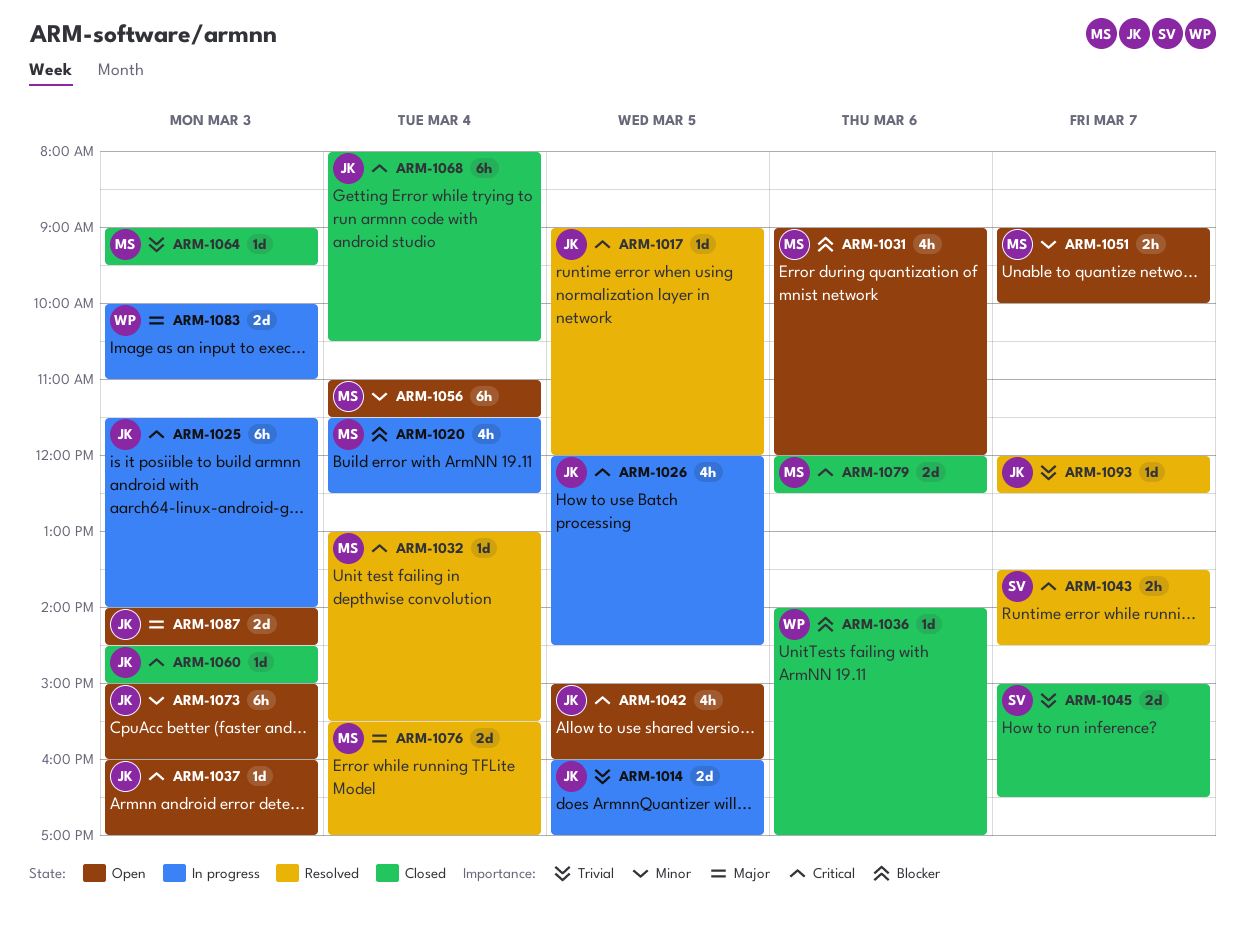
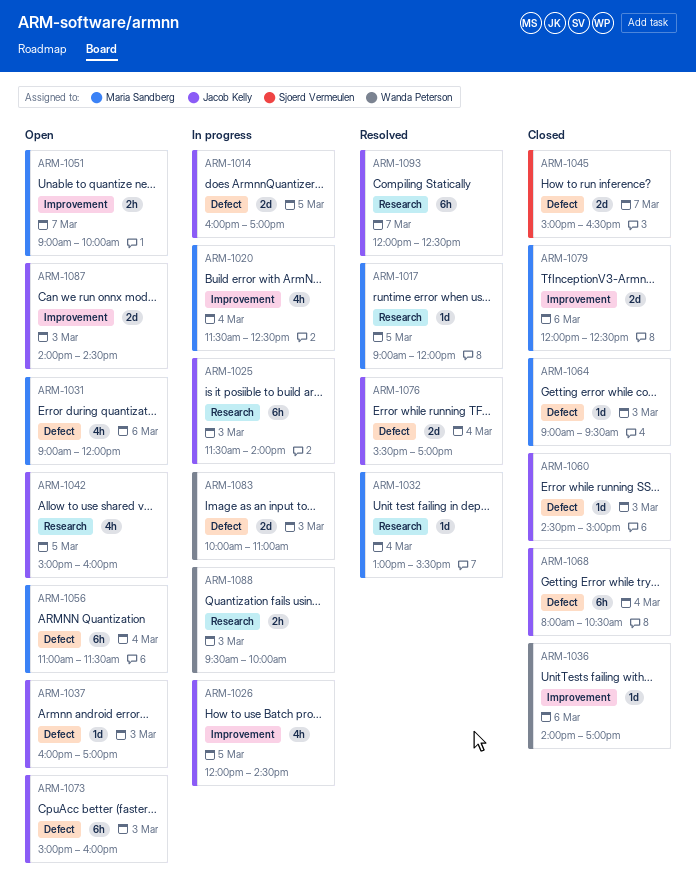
ARM-1017, owner: Jacob Kelly -> Maria Sandberg
ARM-1043: present -> none
ARM-1076, owner: Maria Sandberg -> Jacob Kelly
ARM-1088: none -> present
ARM-1093, estimate: 1d -> 6h

